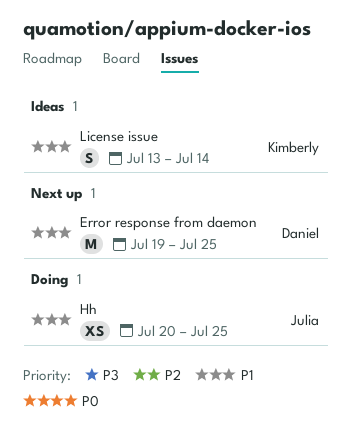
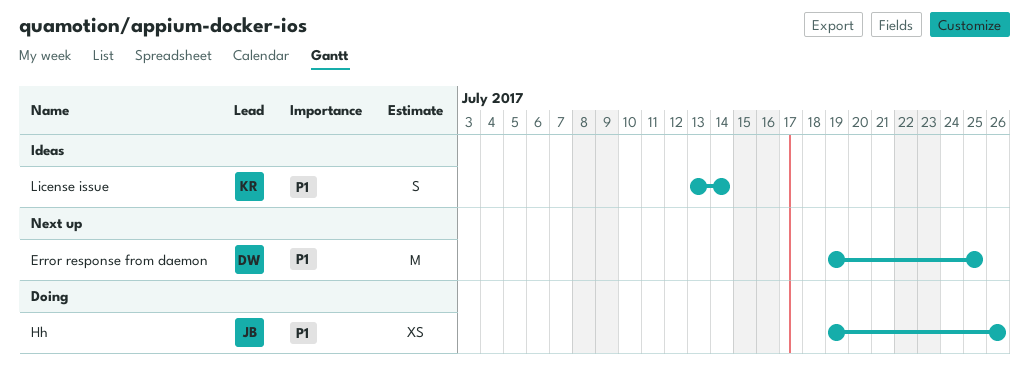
Hh, start: Jul 20 -> Jul 19
Hh, due: Jul 25 -> Jul 26

